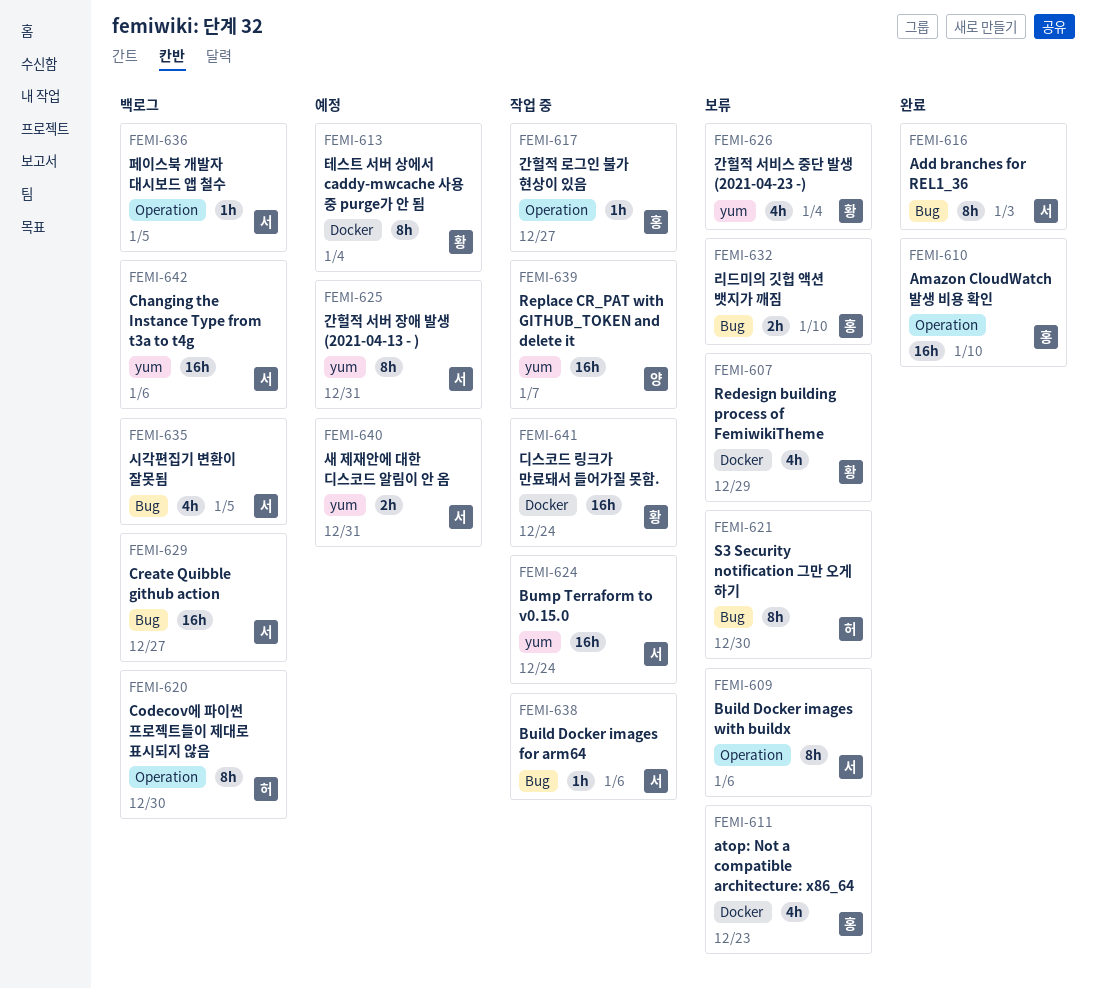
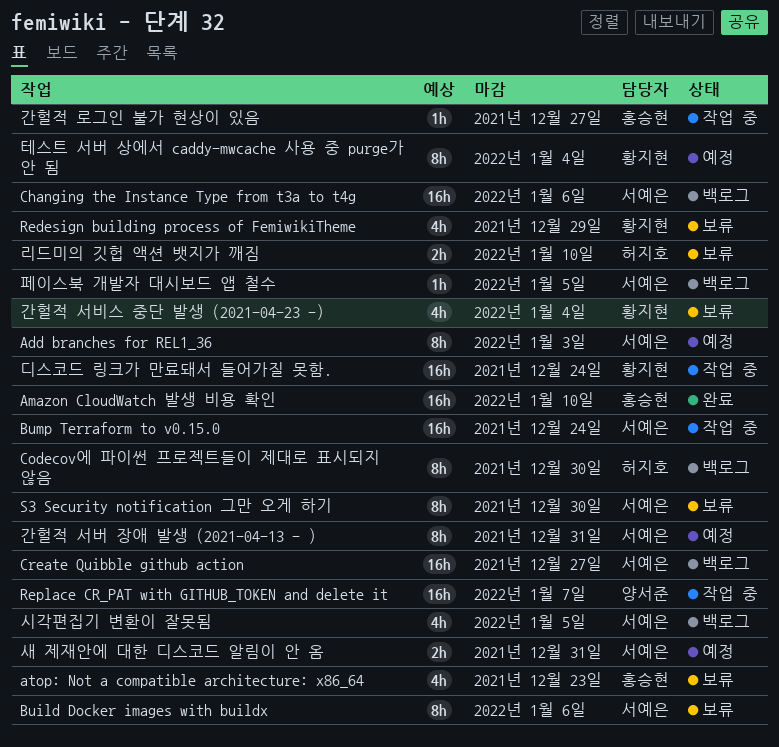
Add branches for REL1_36, status: 완료 -> 예정
Build Docker images for arm64: present -> none
S3 Security notification 그만 오게 하기, owner: 허지호 -> 서예은
리드미의 깃헙 액션 뱃지가 깨짐, owner: 홍승현 -> 허지호

